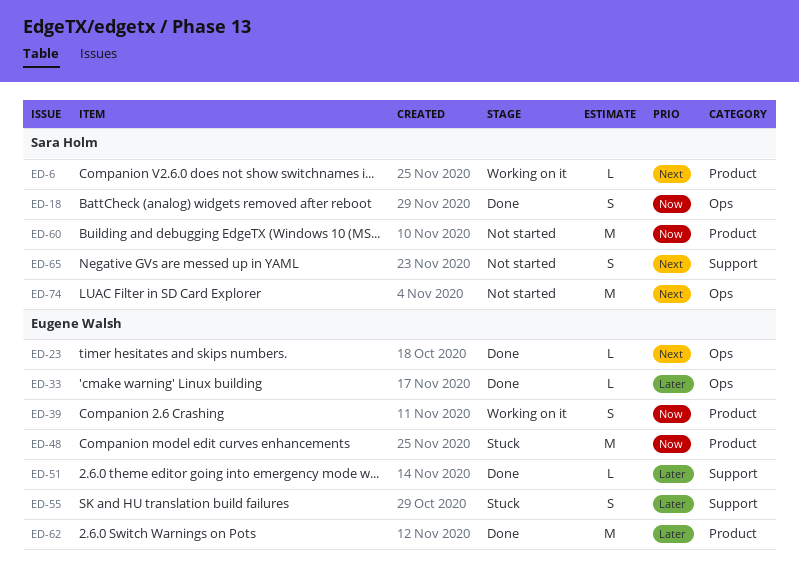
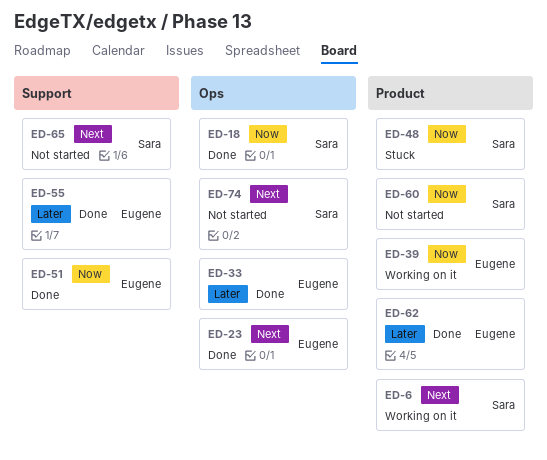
ED-48, owner: Eugene Walsh -> Sara Holm
ED-51, priority: Later -> Now
ED-55, status: Stuck -> Done

